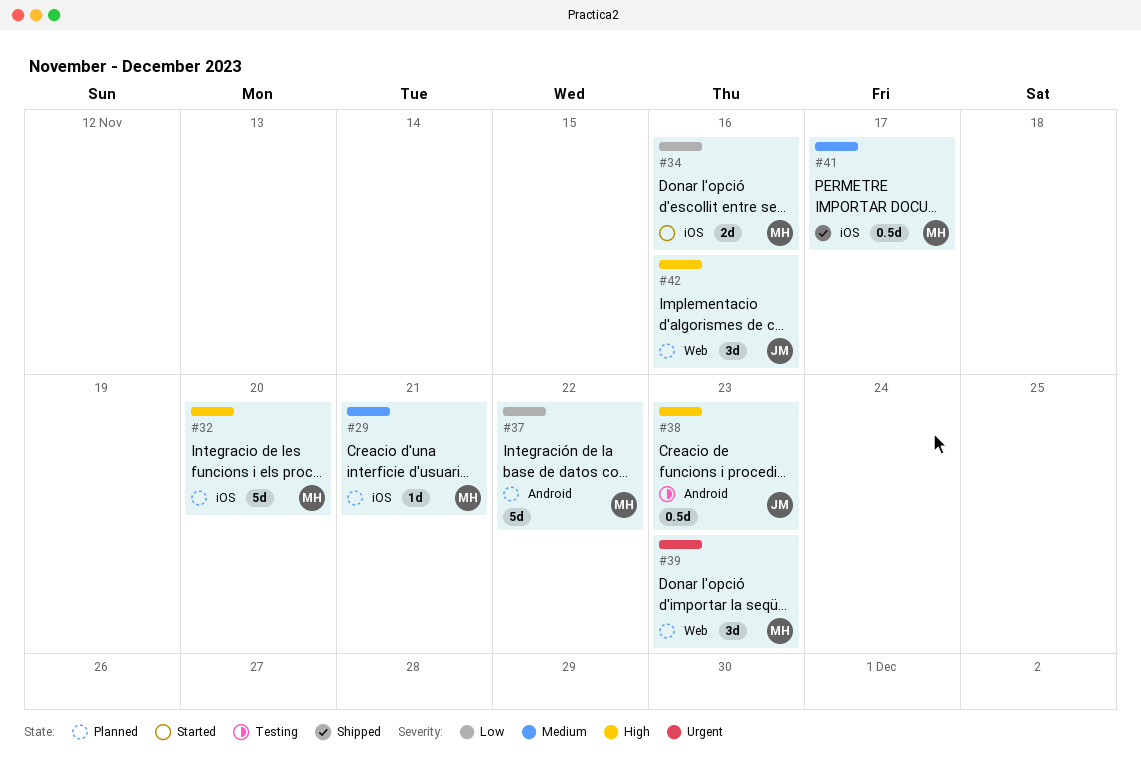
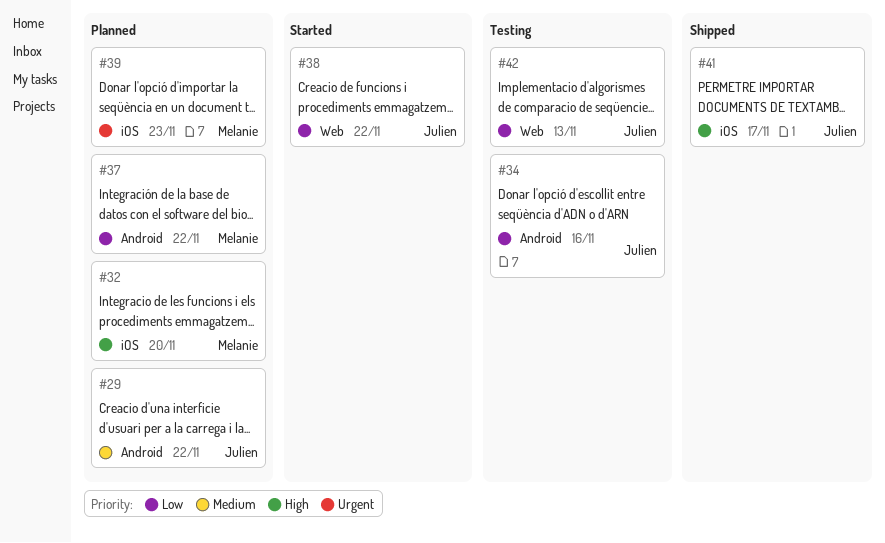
#29, owner: Melanie -> Julien
#29, label: iOS -> Android
#29, due: Nov 21 -> Nov 22
#34, status: Started -> Testing
#34, owner: Melanie -> Julien
#34, label: iOS -> Android
#38, status: Testing -> Started
#38, priority: High -> Low
#38, label: Android -> Web
#38, due: Nov 23 -> Nov 22
#39, label: Web -> iOS
#41, owner: Melanie -> Julien
#41, priority: Medium -> High
#42, status: Planned -> Testing
#42, priority: High -> Low
#42, due: Nov 16 -> Nov 13

